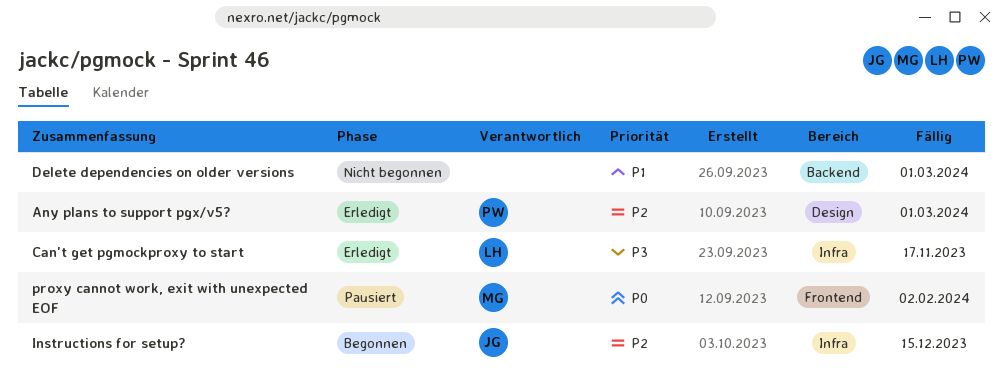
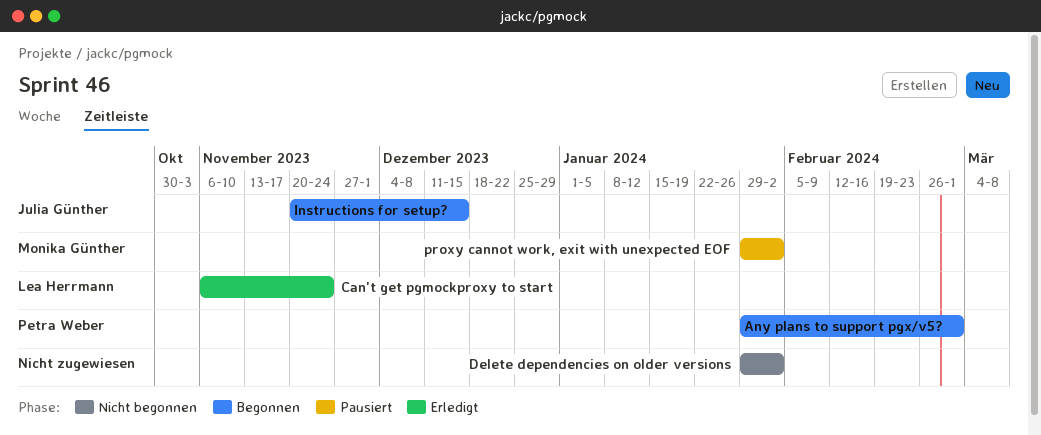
Any plans to support pgx/v5?, status: Erledigt -> Begonnen
Can't get pgmockproxy to start, due: Nov 17 -> Nov 24
Delete dependencies on older versions, due: Mar 1 -> Feb 2

